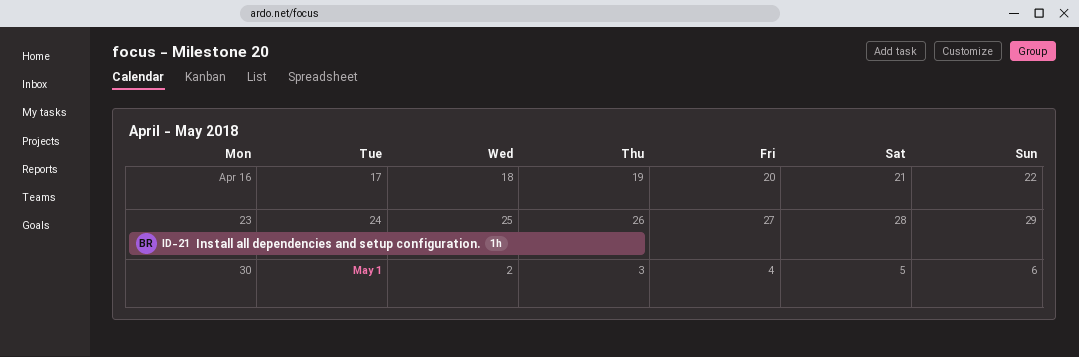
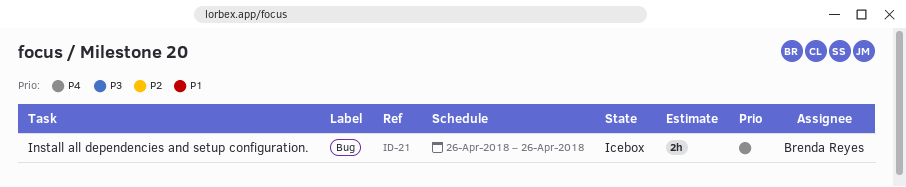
ID-21, estimate: 1h -> 2h
ID-21, start: Apr 23 -> Apr 26

